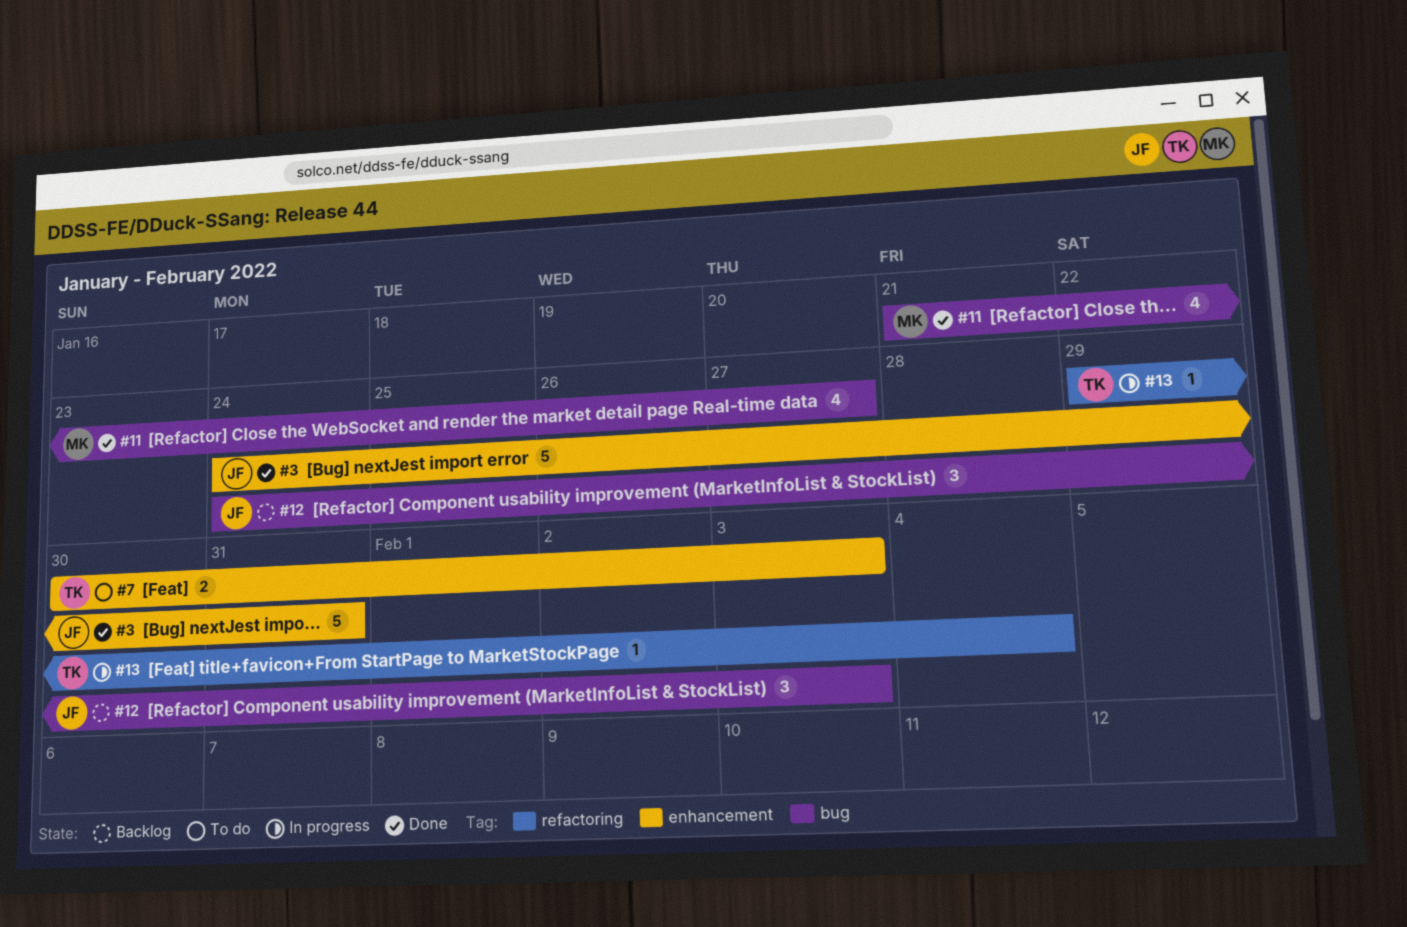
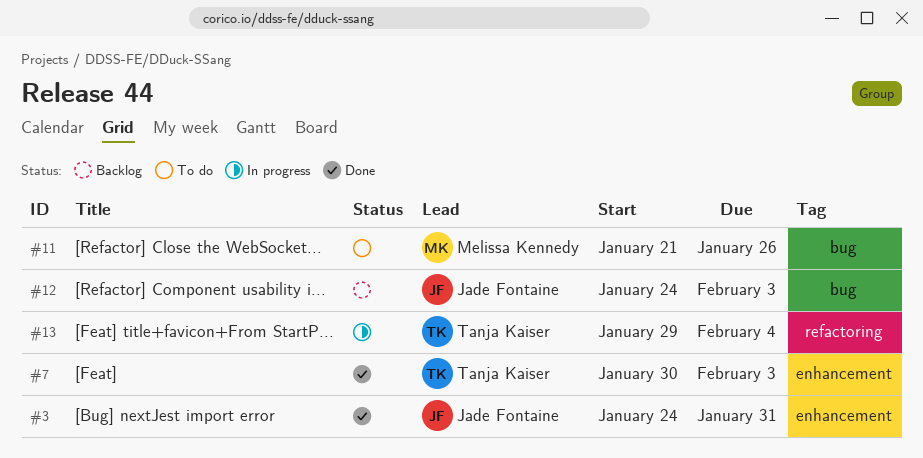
#7, status: To do -> Done
#11, status: Done -> To do
#11, due: Jan 27 -> Jan 26

